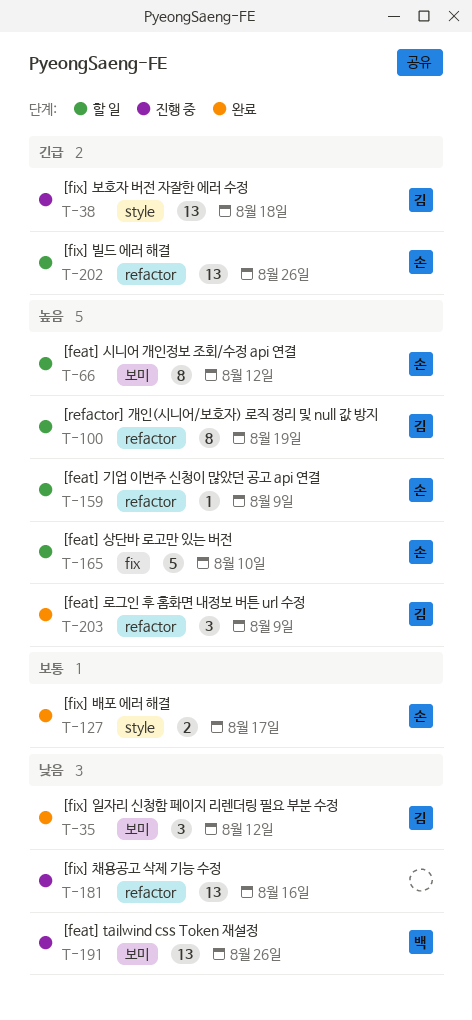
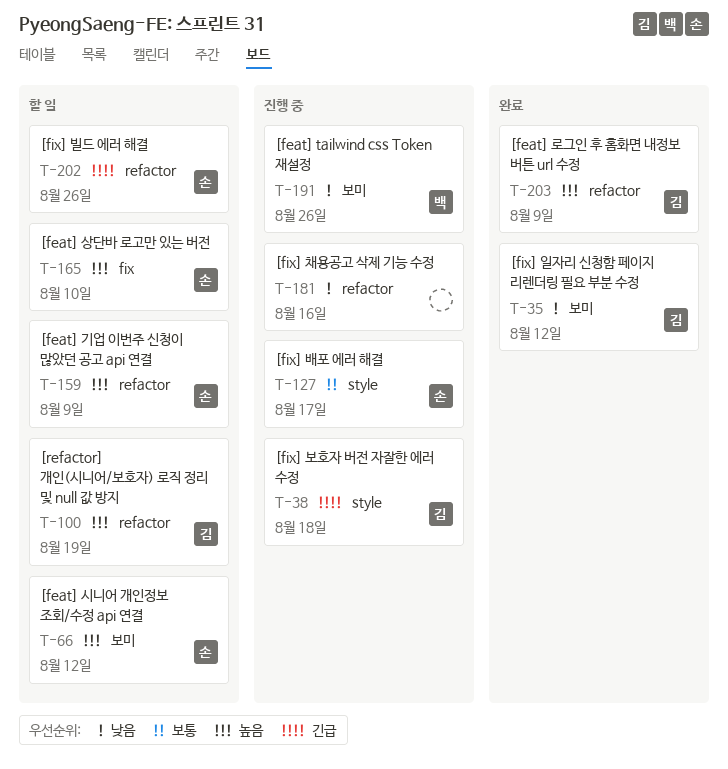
T-127, status: 완료 -> 진행 중

